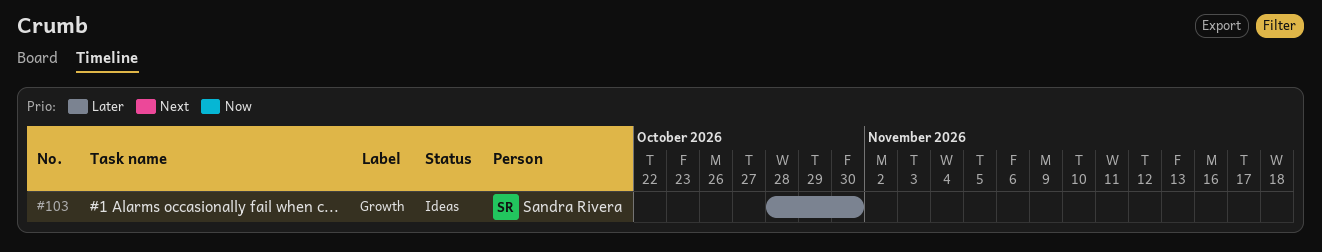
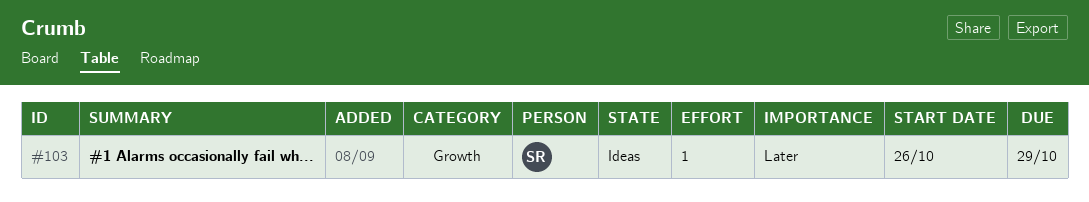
#103, start: Oct 28 -> Oct 26
#103, due: Oct 30 -> Oct 29

